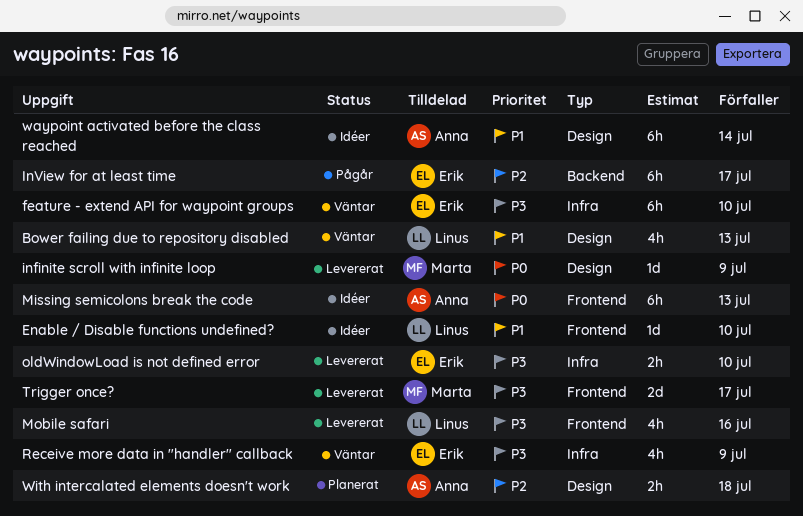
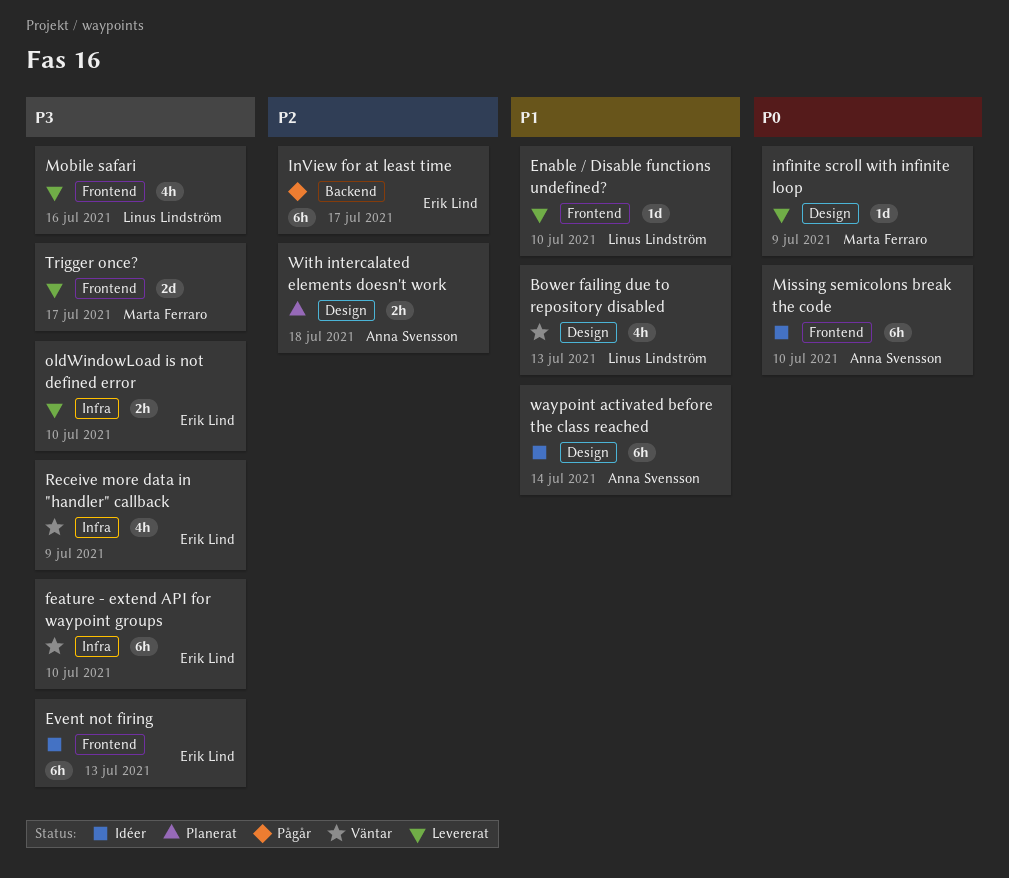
Enable / Disable functions undefined?, status: Idéer -> Levererat
Event not firing: none -> present
Missing semicolons break the code, due: Jul 13 -> Jul 10

